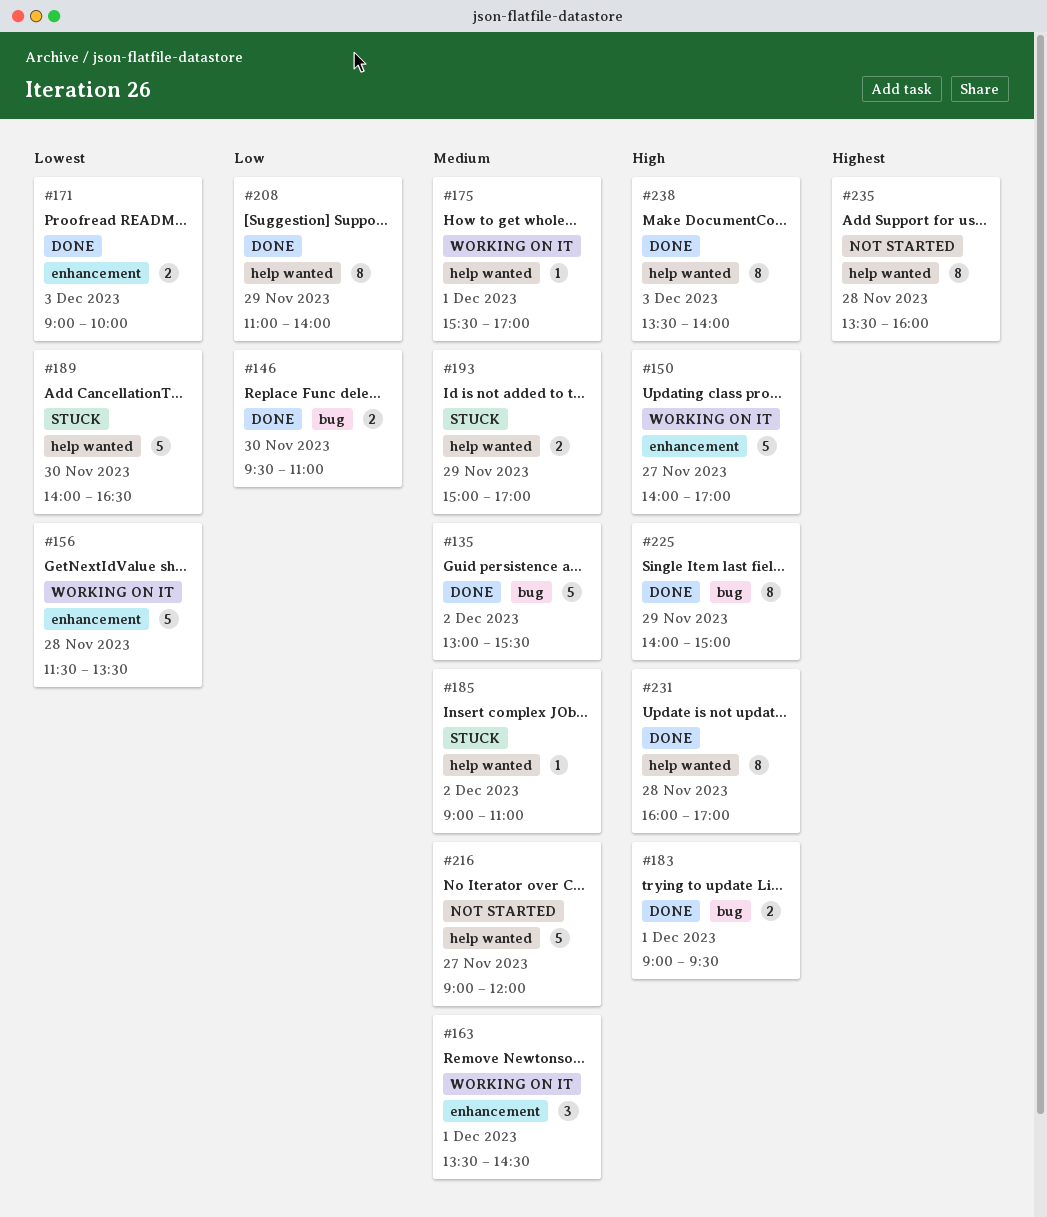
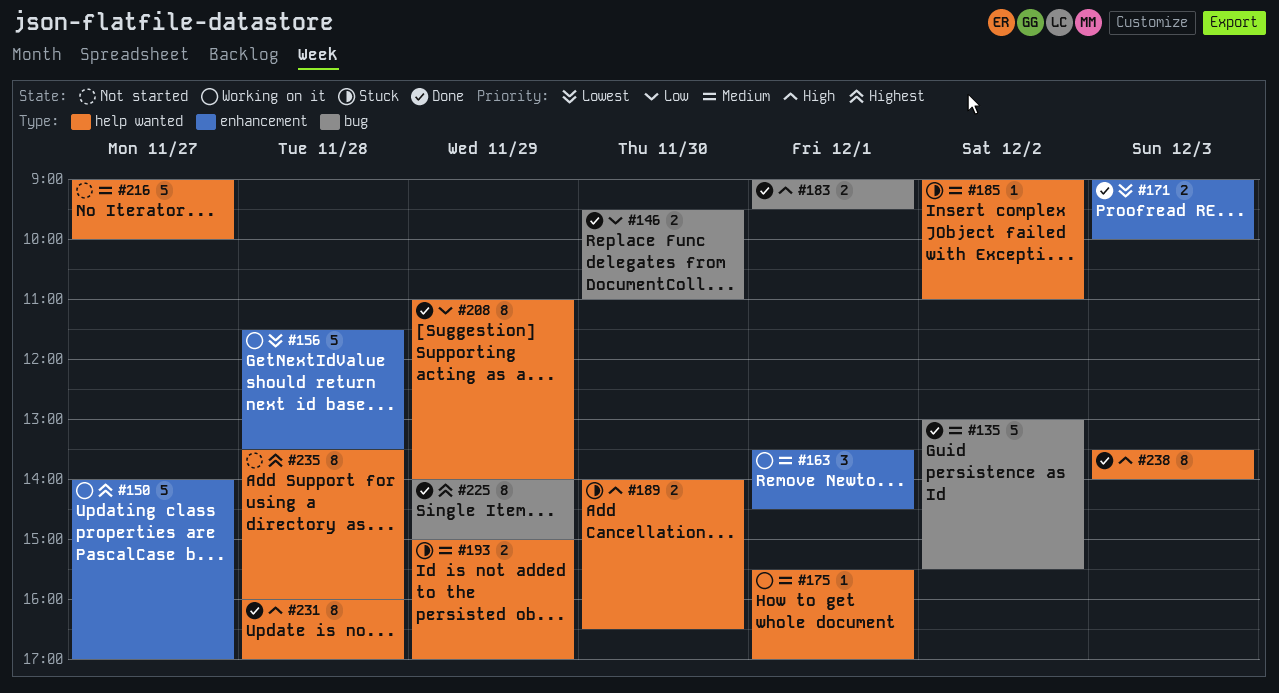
#150, priority: High -> Highest
#189, priority: Lowest -> High
#189, estimate: 5 -> 2
#216, ends: 12:00 -> 10:00
#225, priority: High -> Highest

